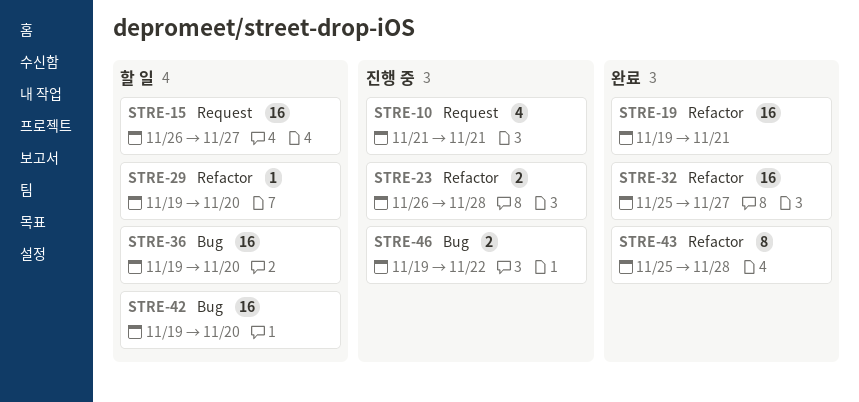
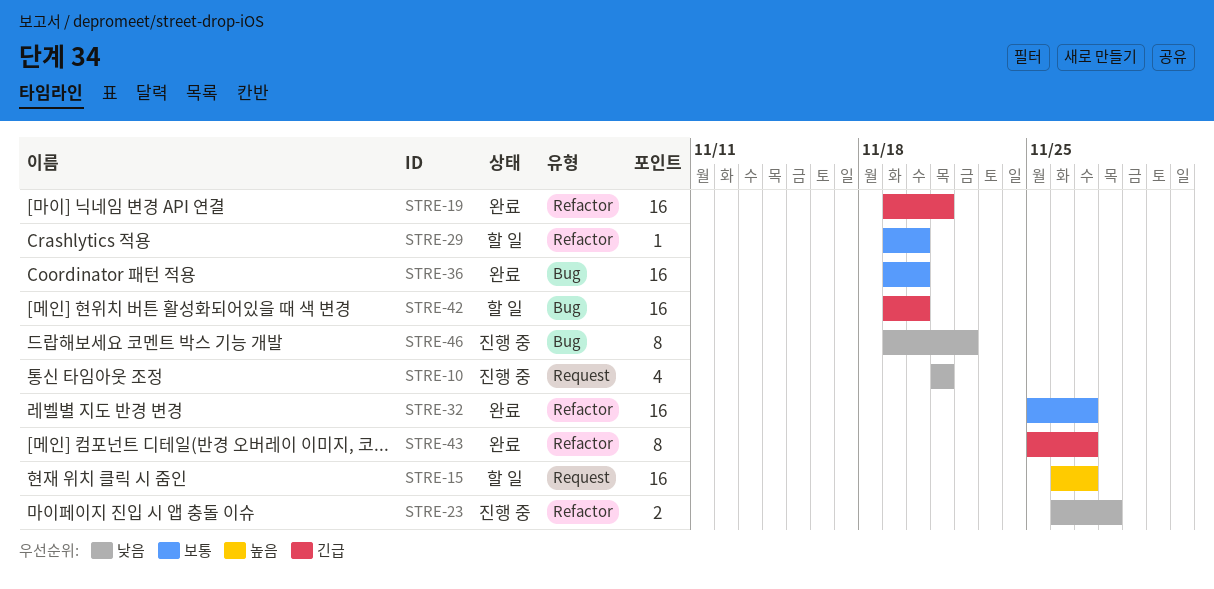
STRE-36, status: 할 일 -> 완료
STRE-43, due: Nov 28 -> Nov 27
STRE-46, estimate: 2 -> 8

